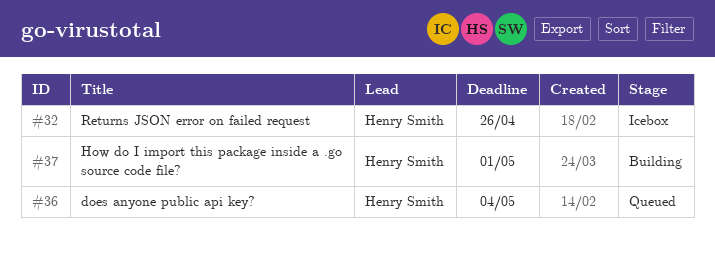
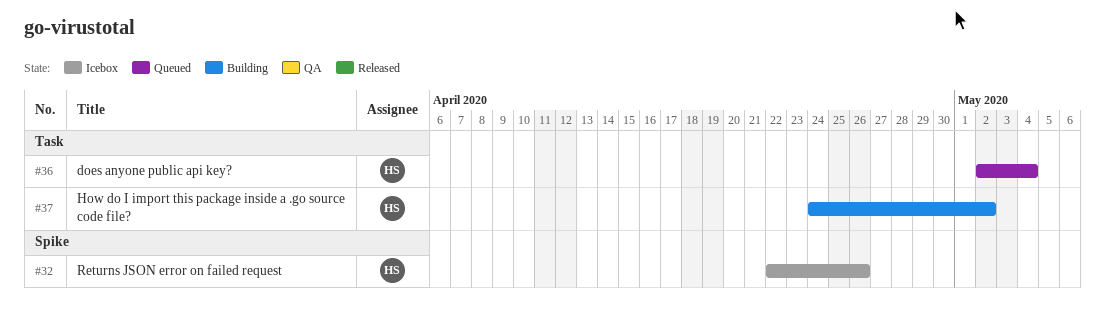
#37, due: May 1 -> May 2

